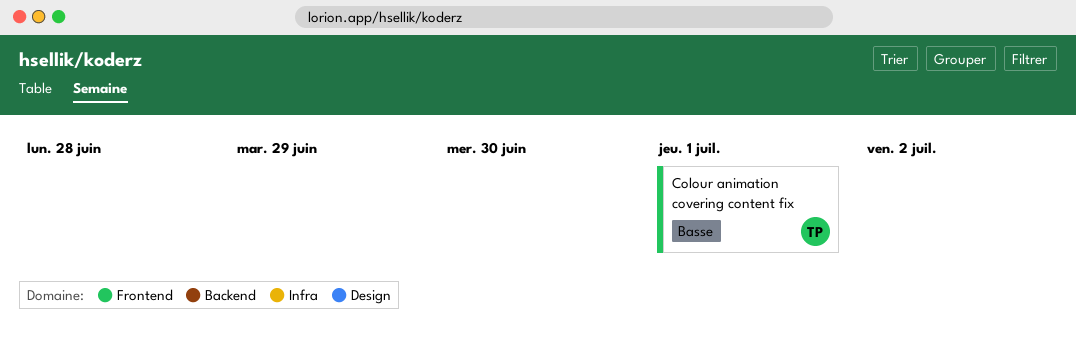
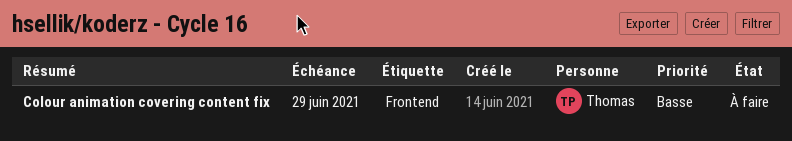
Colour animation covering content fix, due: Jul 1 -> Jun 29

